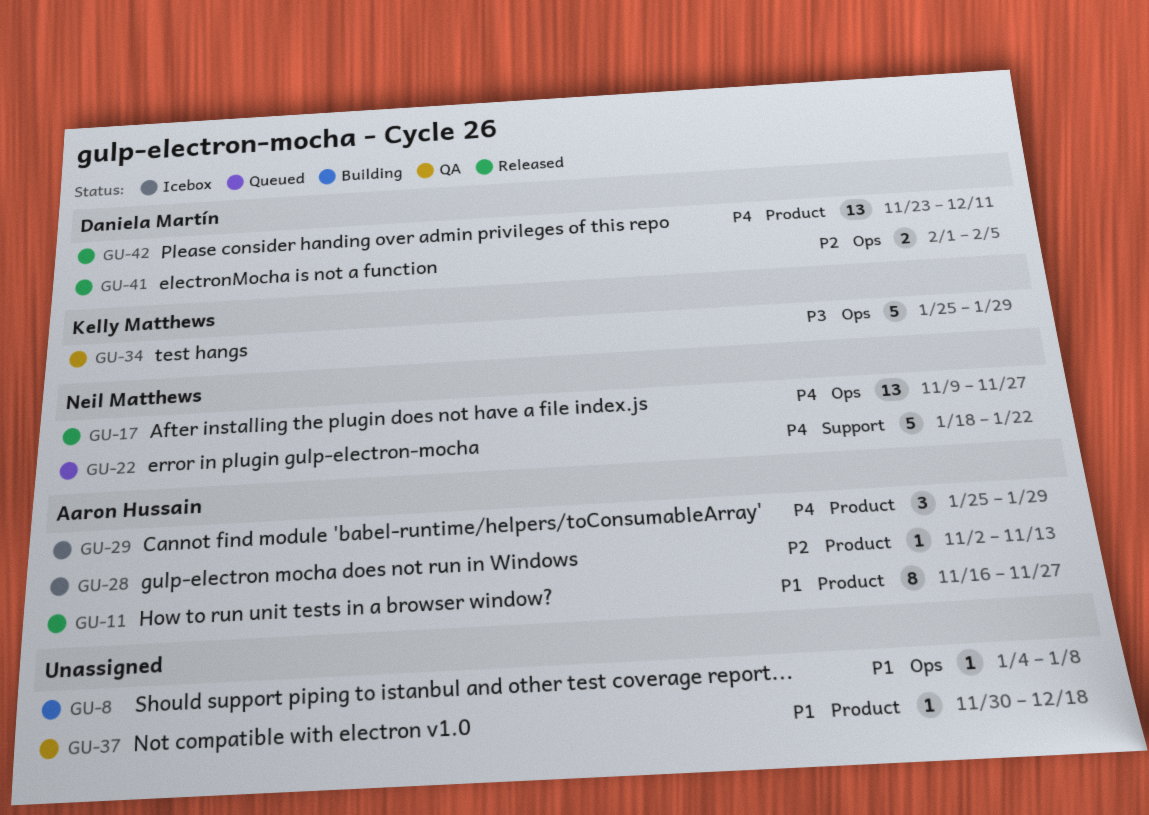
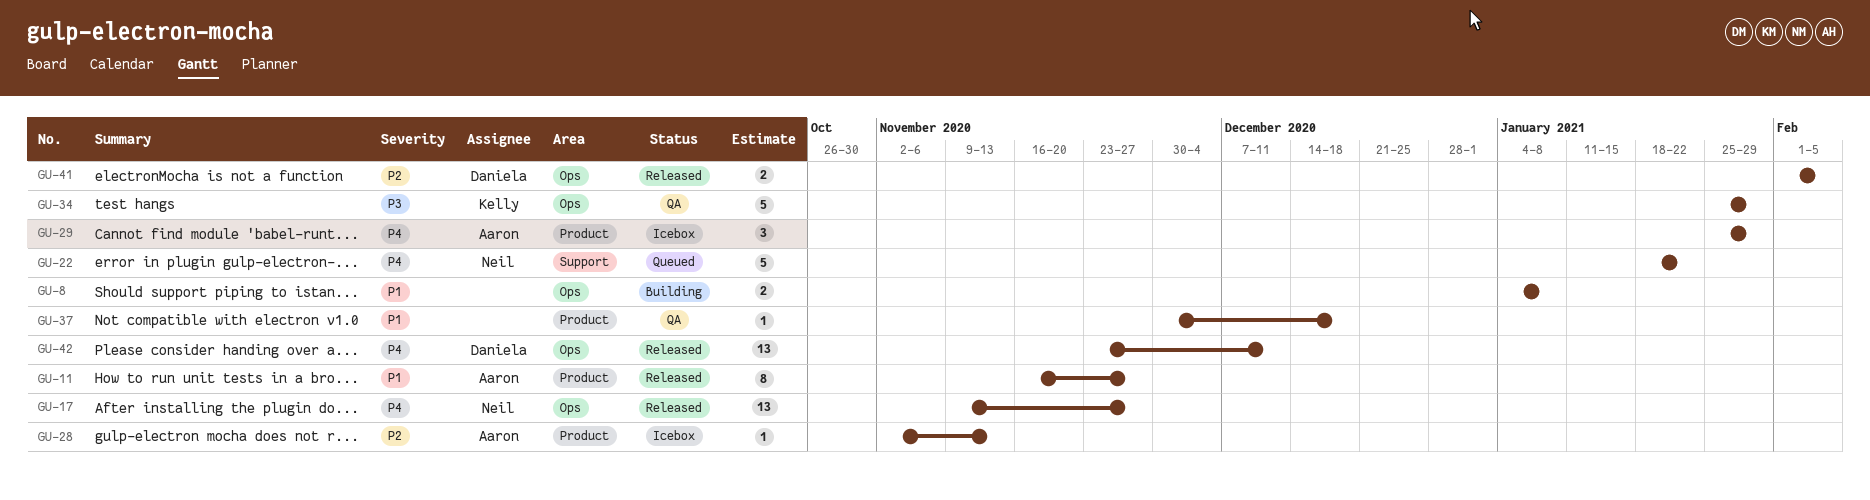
GU-8, estimate: 1 -> 2
GU-42, label: Product -> Ops

